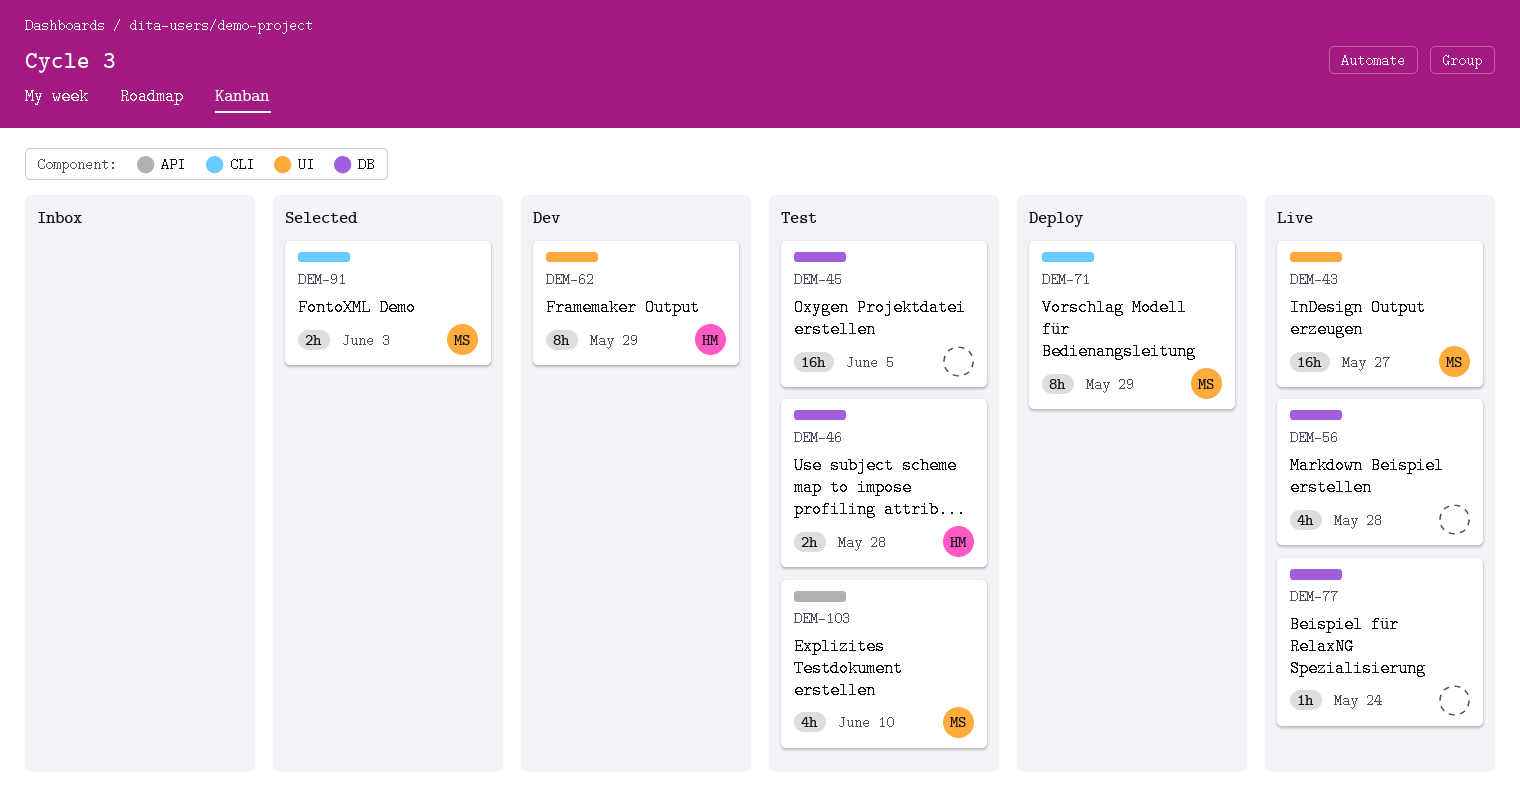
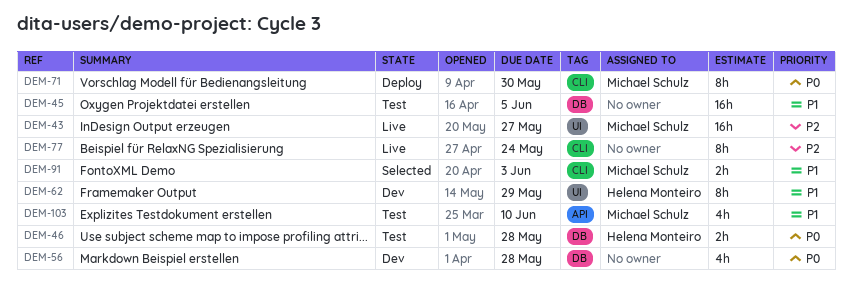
DEM-56, status: Live -> Dev
DEM-71, due: May 29 -> May 30
DEM-77, label: DB -> CLI
DEM-77, estimate: 1h -> 8h

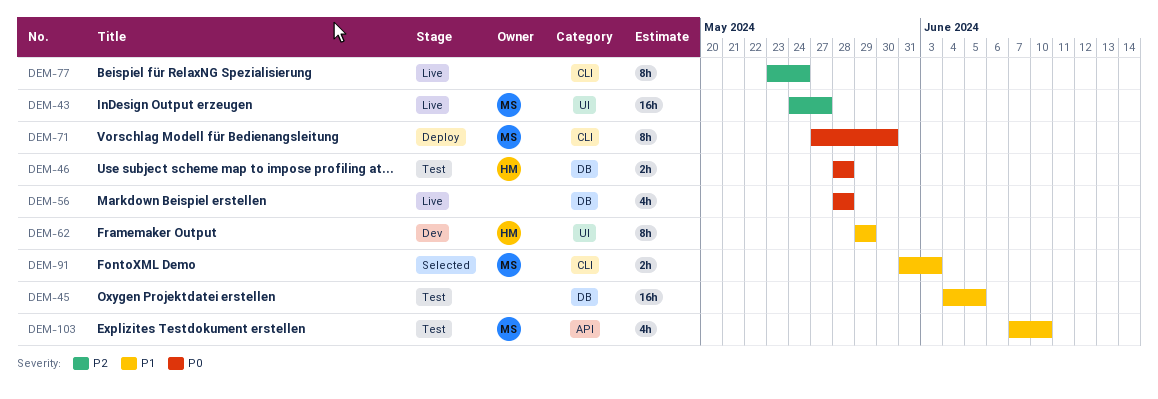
DEM-56, status: Dev -> Live

